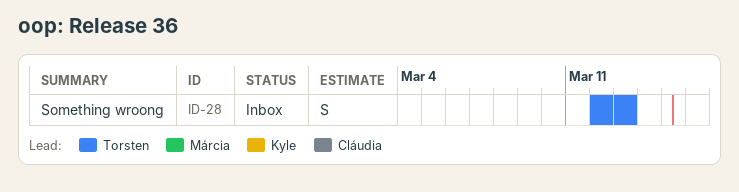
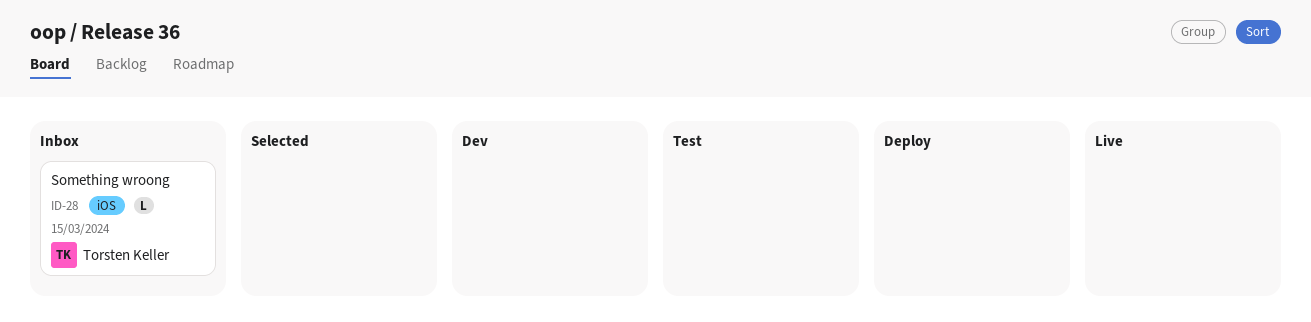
ID-28, estimate: S -> L
ID-28, due: Mar 13 -> Mar 15

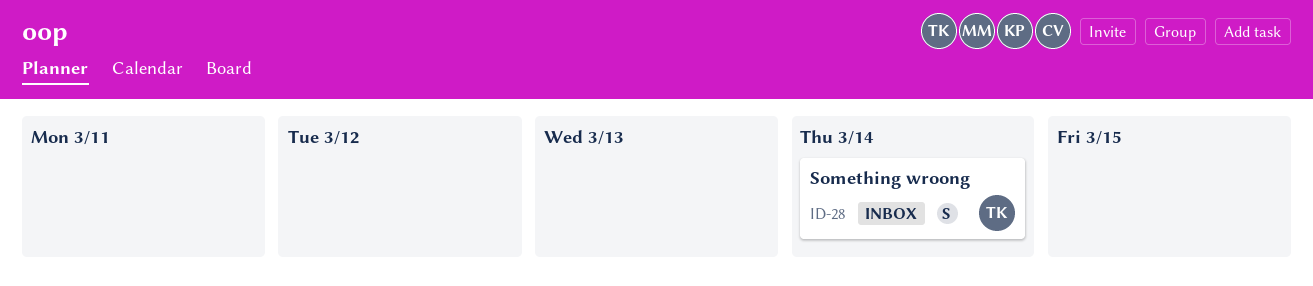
ID-28, estimate: L -> S
ID-28, due: Mar 15 -> Mar 14

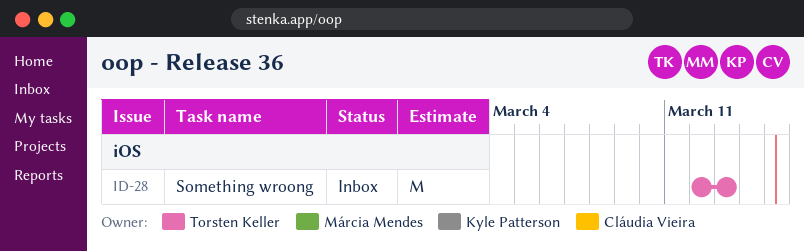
ID-28, estimate: S -> M
ID-28, due: Mar 14 -> Mar 13

